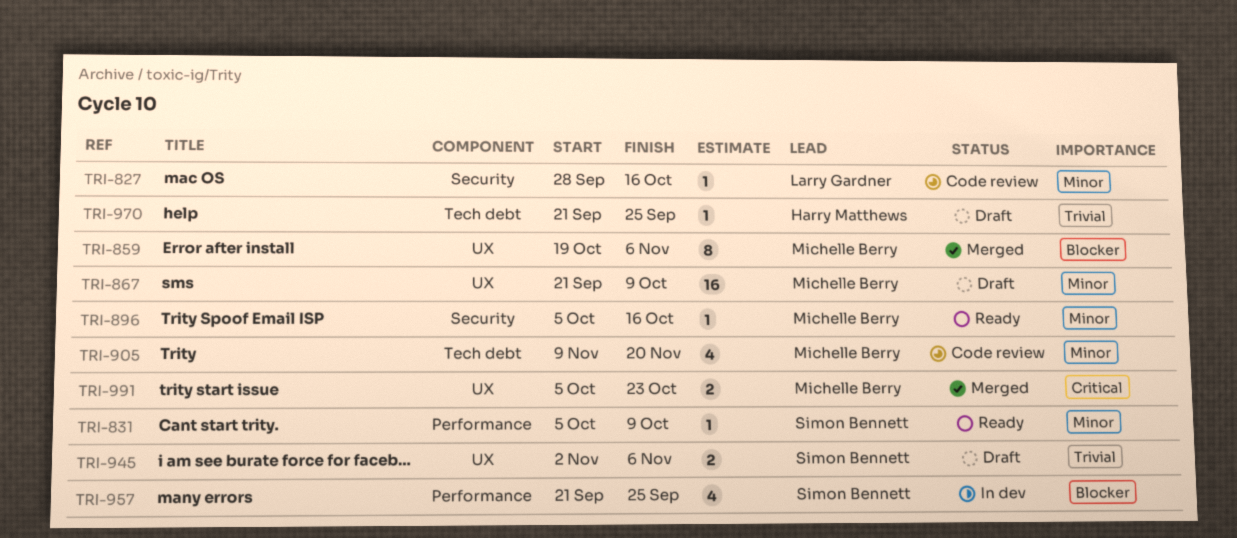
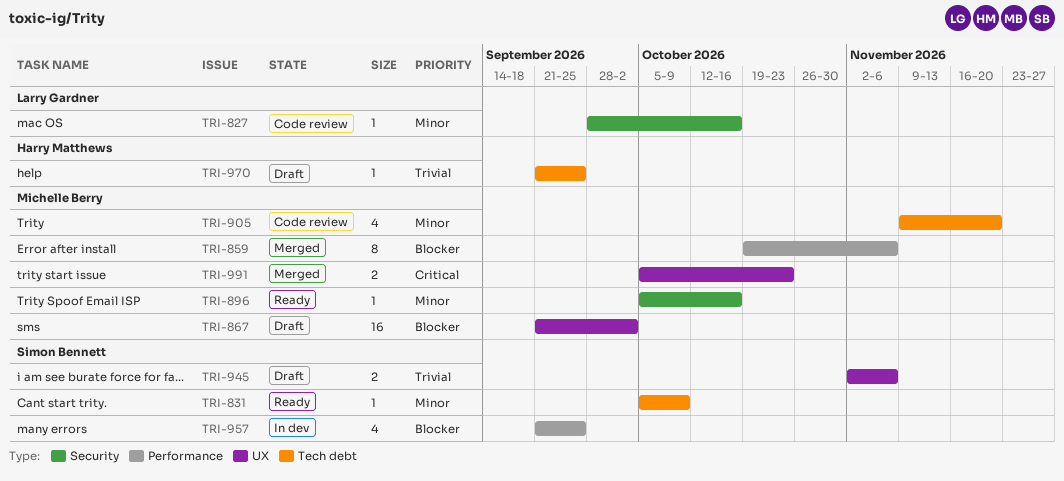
TRI-831, label: Performance -> Tech debt
TRI-859, label: UX -> Performance
TRI-867, priority: Minor -> Blocker
TRI-867, due: Oct 9 -> Oct 2

